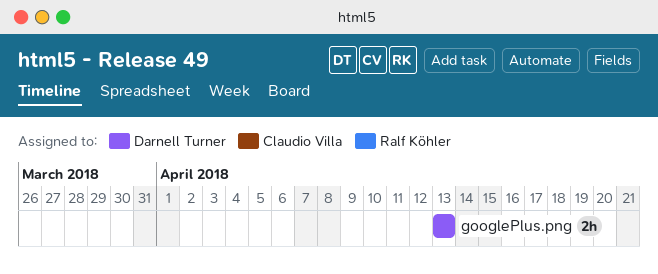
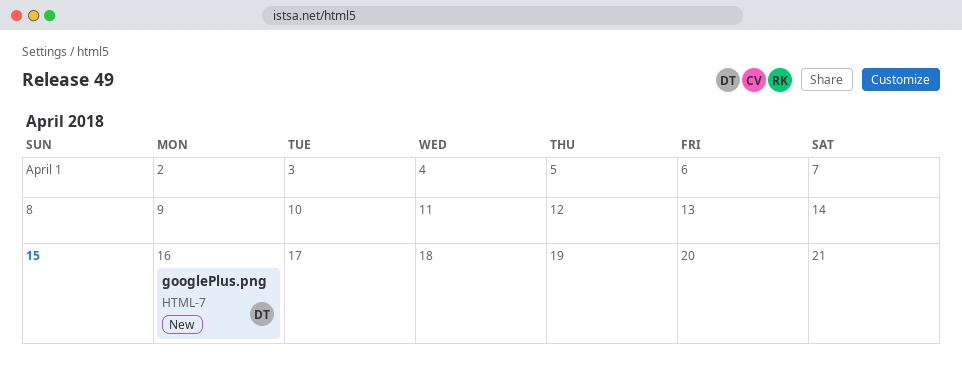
googlePlus.png, due: Apr 13 -> Apr 16

